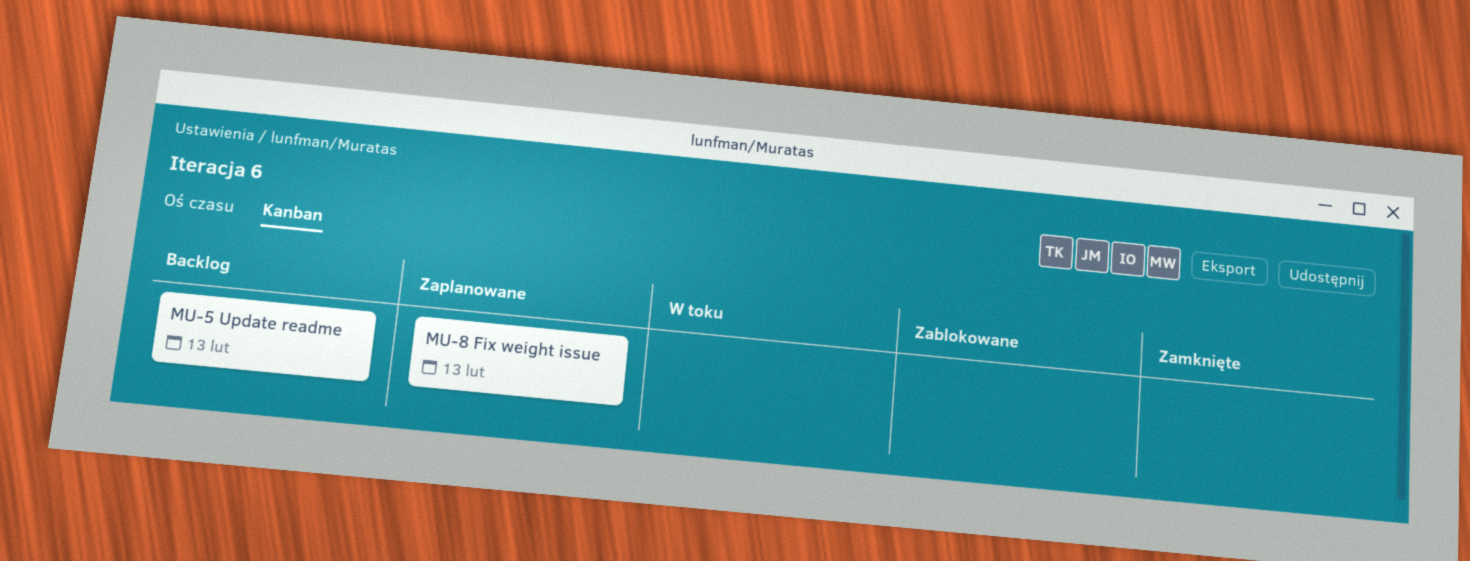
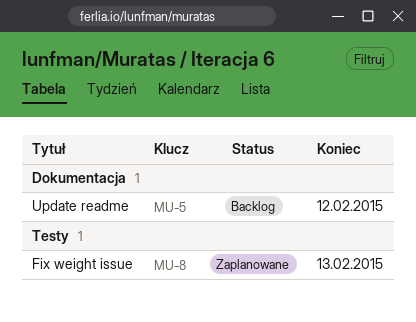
MU-5, due: Feb 13 -> Feb 12

